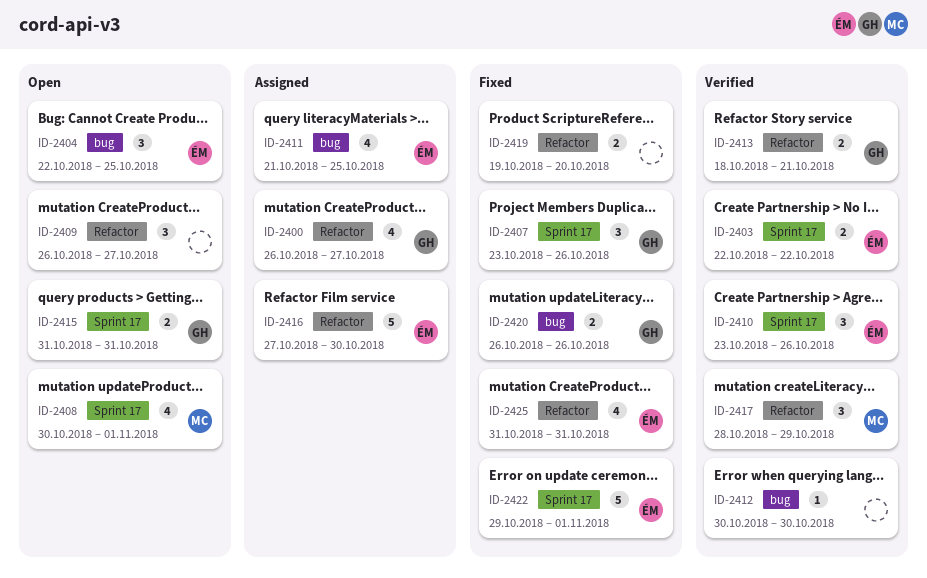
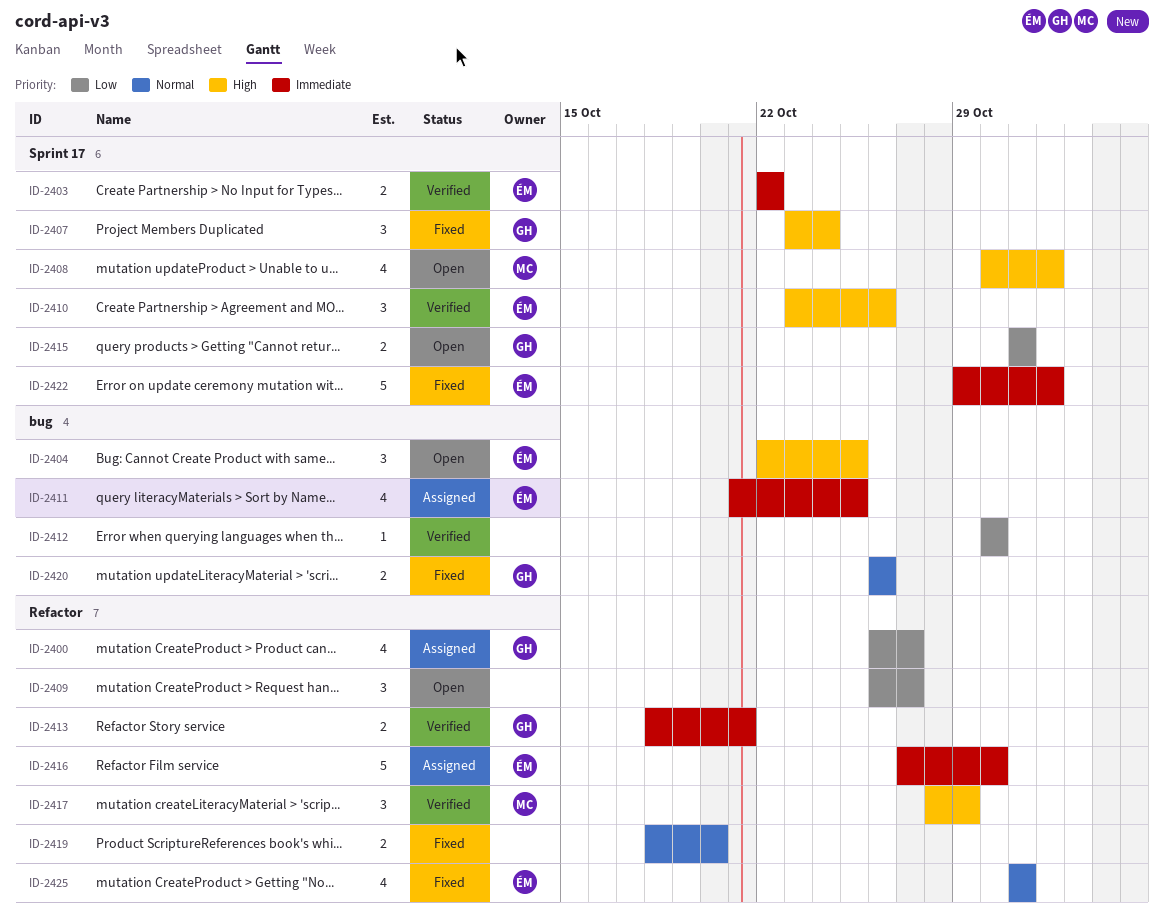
ID-2407, due: Oct 26 -> Oct 24
ID-2419, start: Oct 19 -> Oct 18

